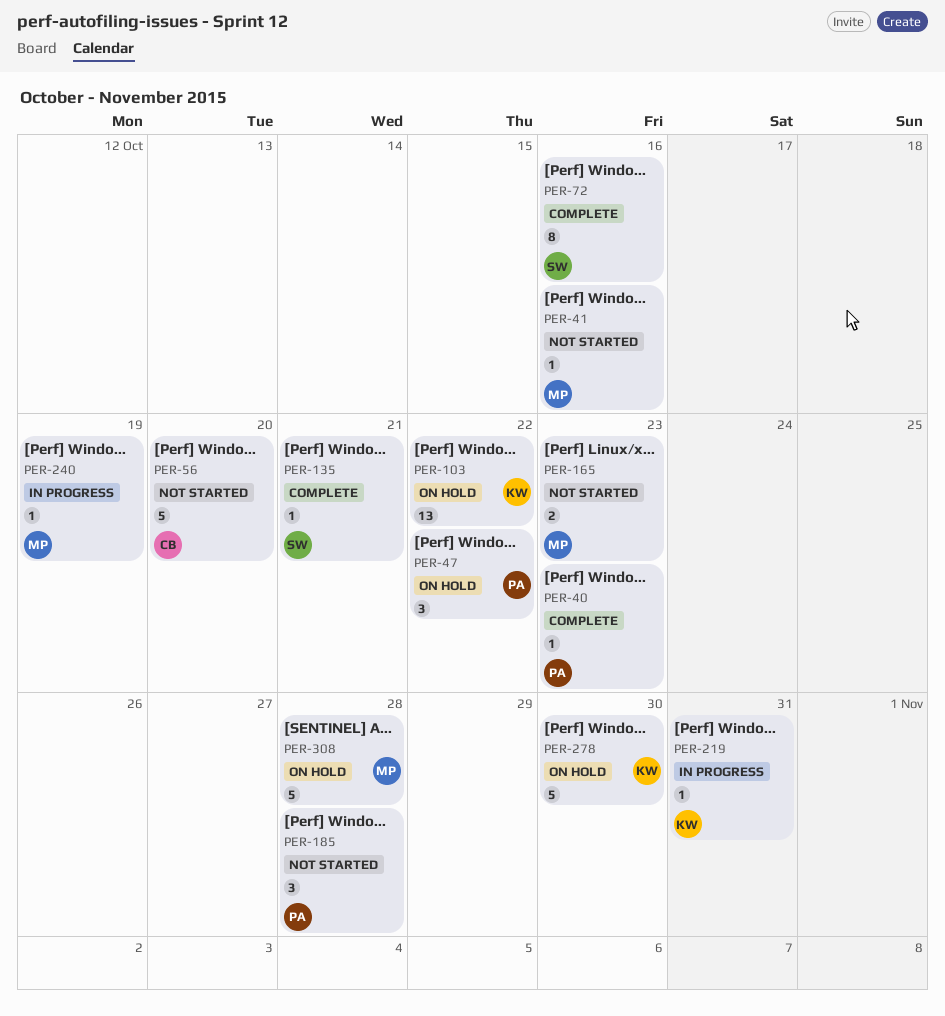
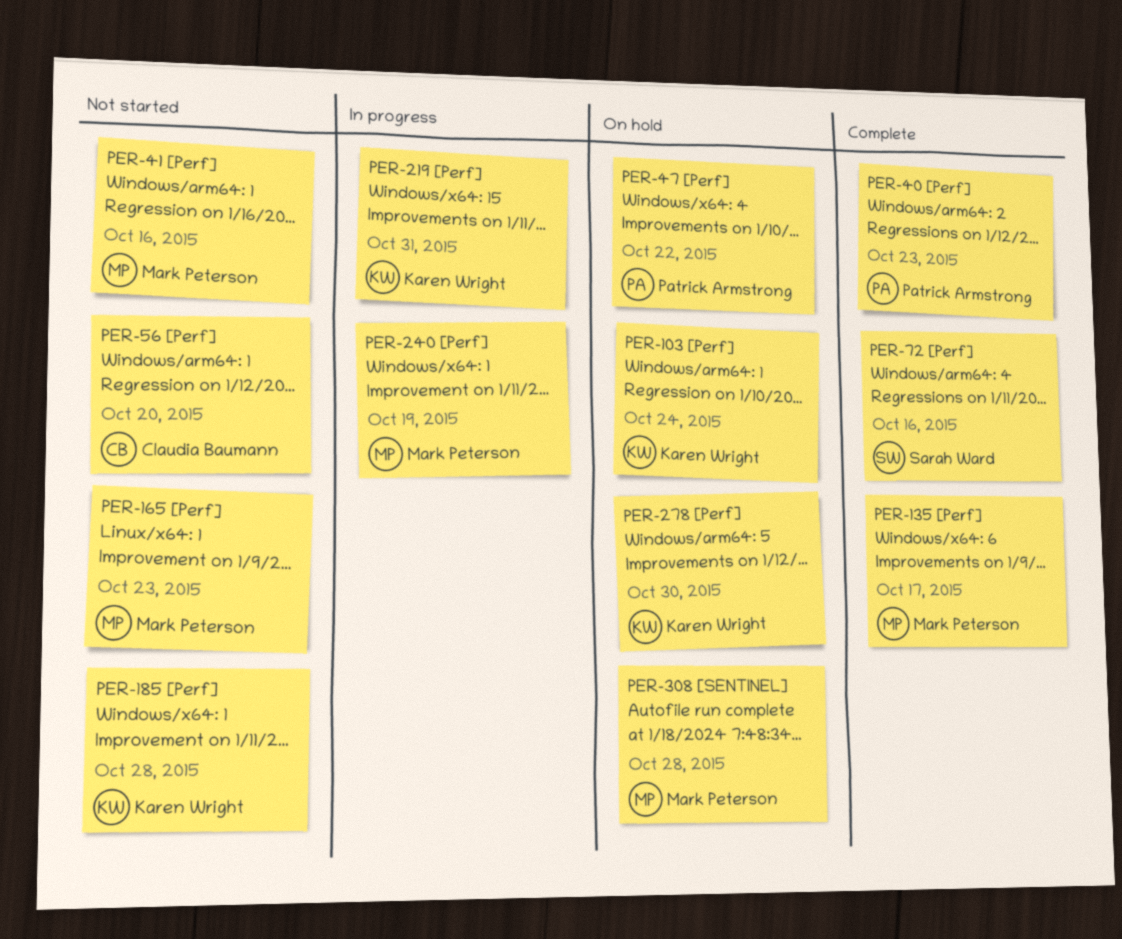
PER-103, due: Oct 22 -> Oct 24
PER-135, owner: Sarah Ward -> Mark Peterson
PER-135, due: Oct 21 -> Oct 17
PER-185, owner: Patrick Armstrong -> Karen Wright

